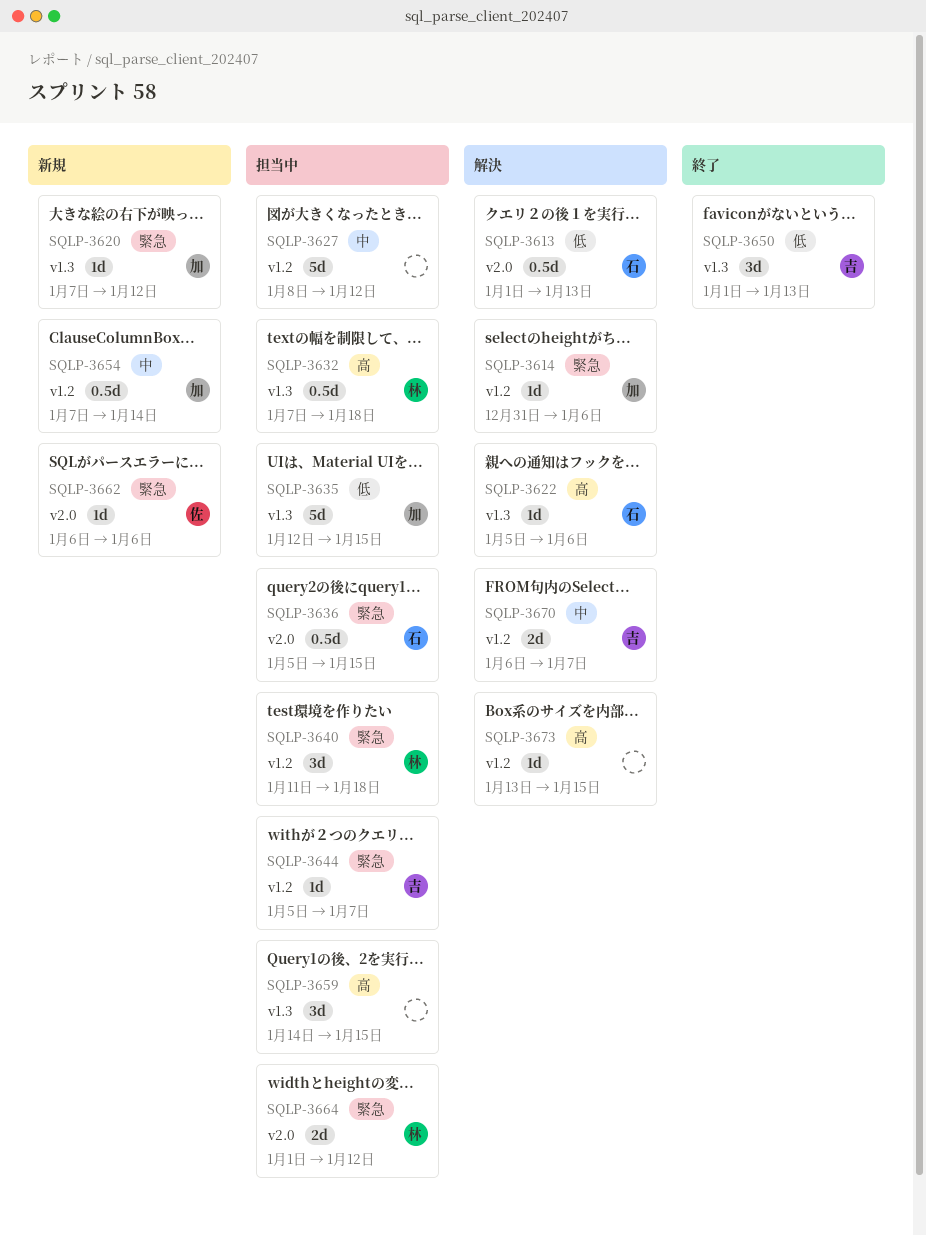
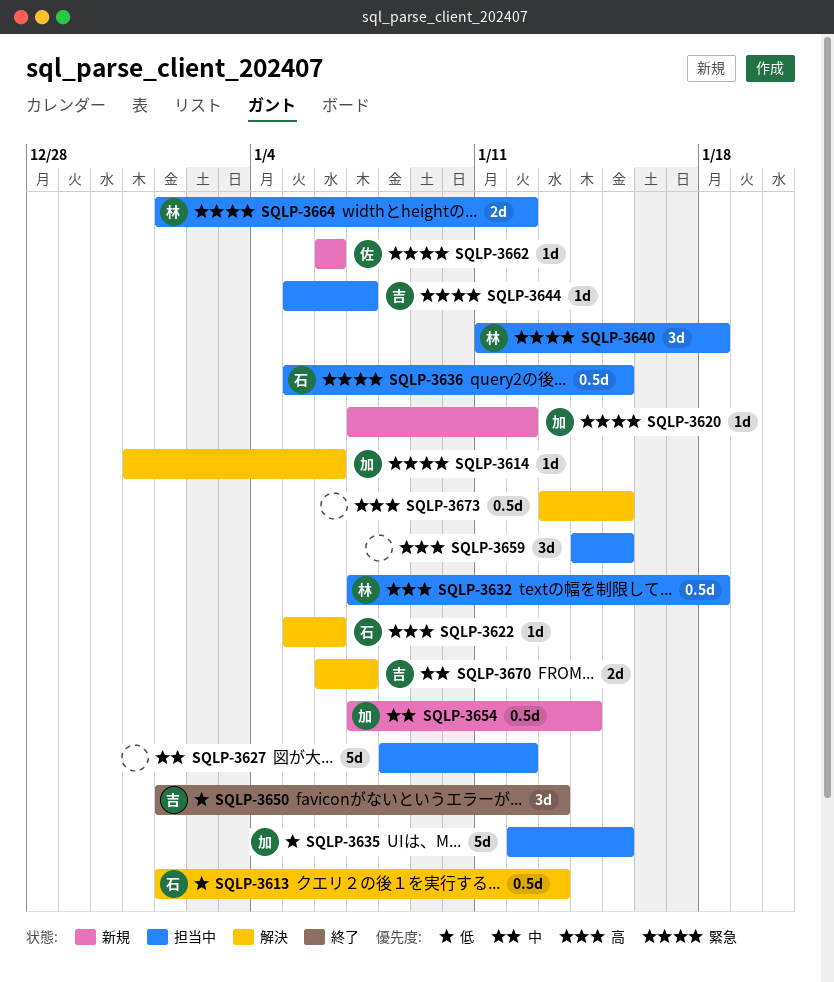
SQLP-3673, estimate: 1d -> 0.5d

